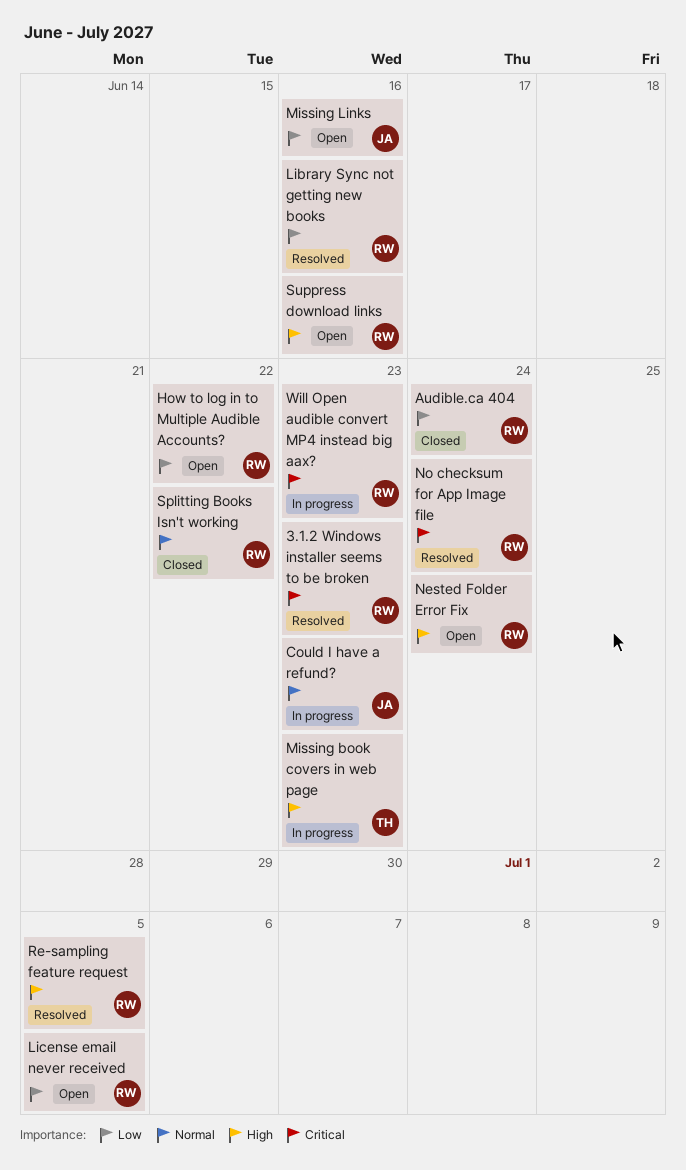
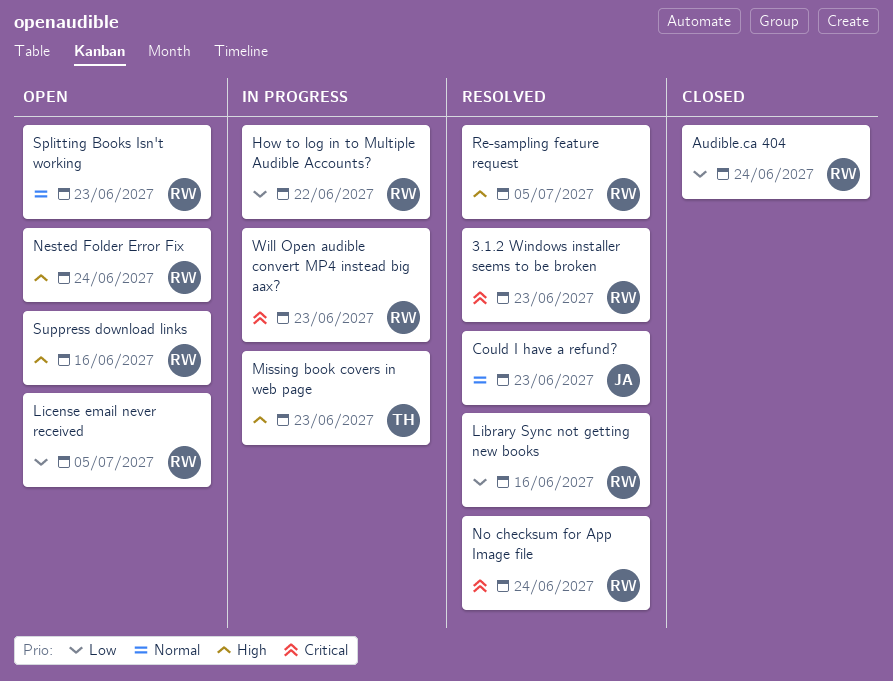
Could I have a refund?, status: In progress -> Resolved
How to log in to Multiple Audible Accounts?, status: Open -> In progress
Missing Links: present -> none
Splitting Books Isn't working, status: Closed -> Open
Splitting Books Isn't working, due: Jun 22 -> Jun 23

